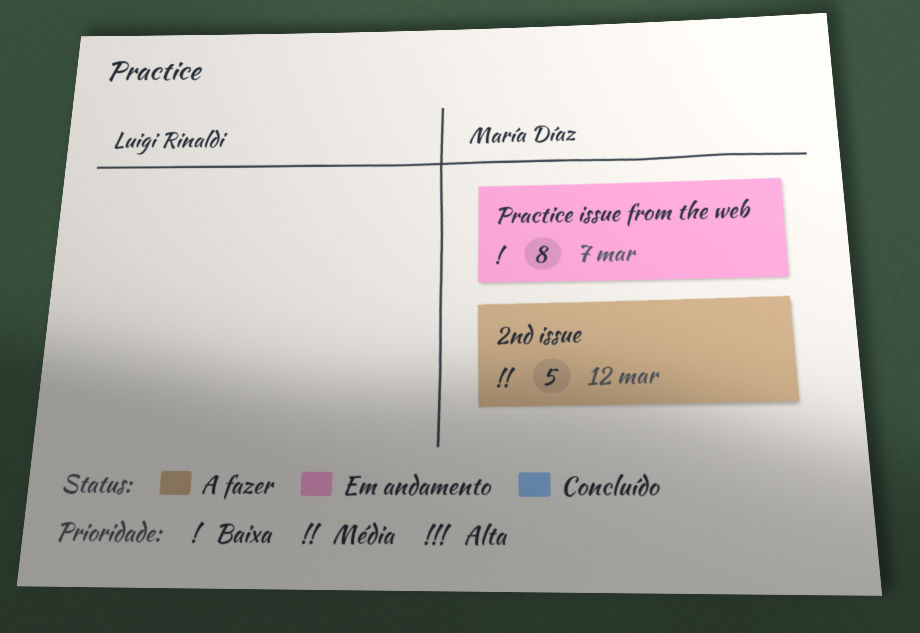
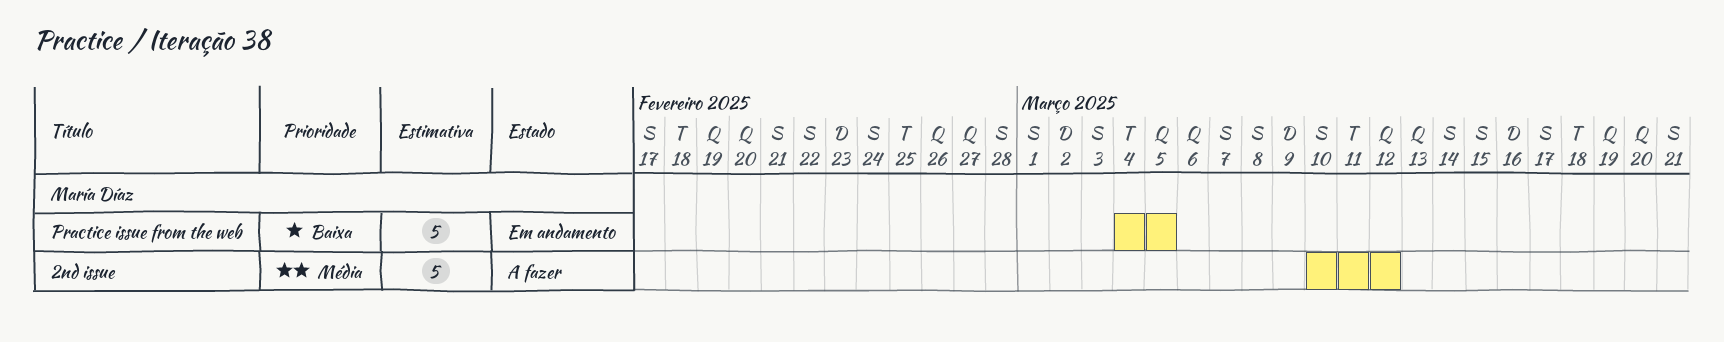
Practice issue from the web, estimate: 8 -> 5
Practice issue from the web, due: Mar 7 -> Mar 5

